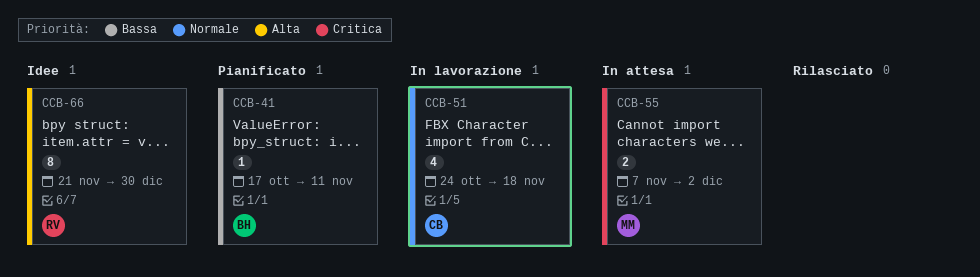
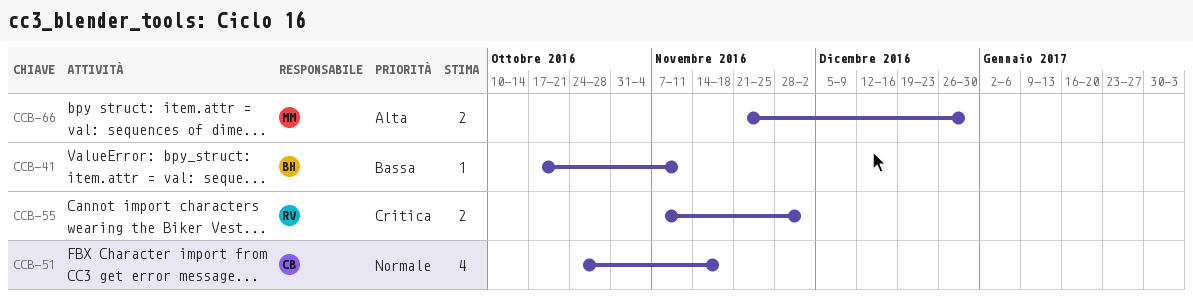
CCB-55, owner: MM -> RV
CCB-66, owner: RV -> MM
CCB-66, estimate: 8 -> 2

